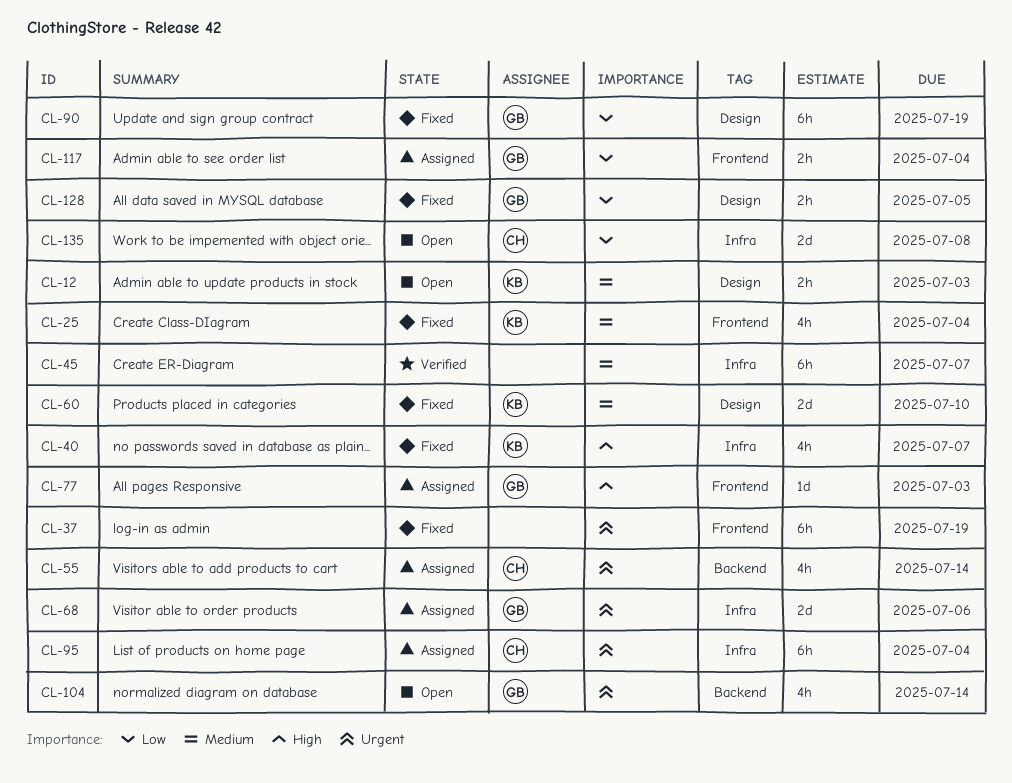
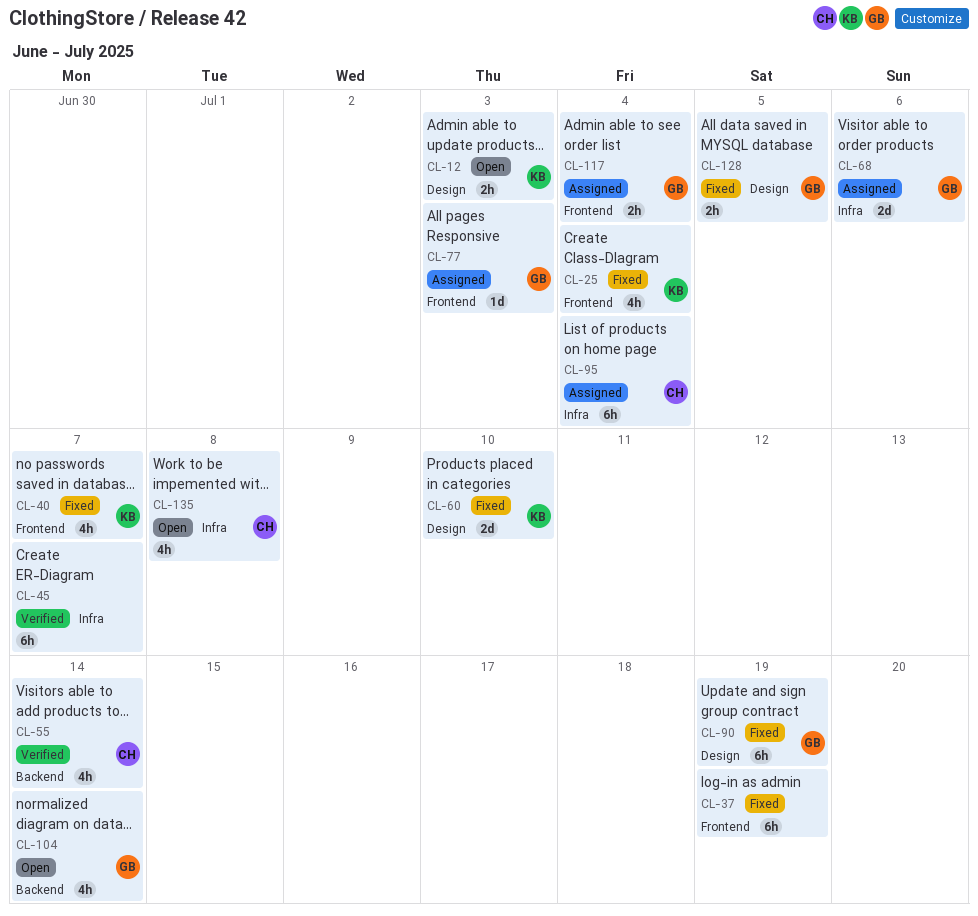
CL-40, label: Infra -> Frontend
CL-55, status: Assigned -> Verified
CL-135, estimate: 2d -> 4h

